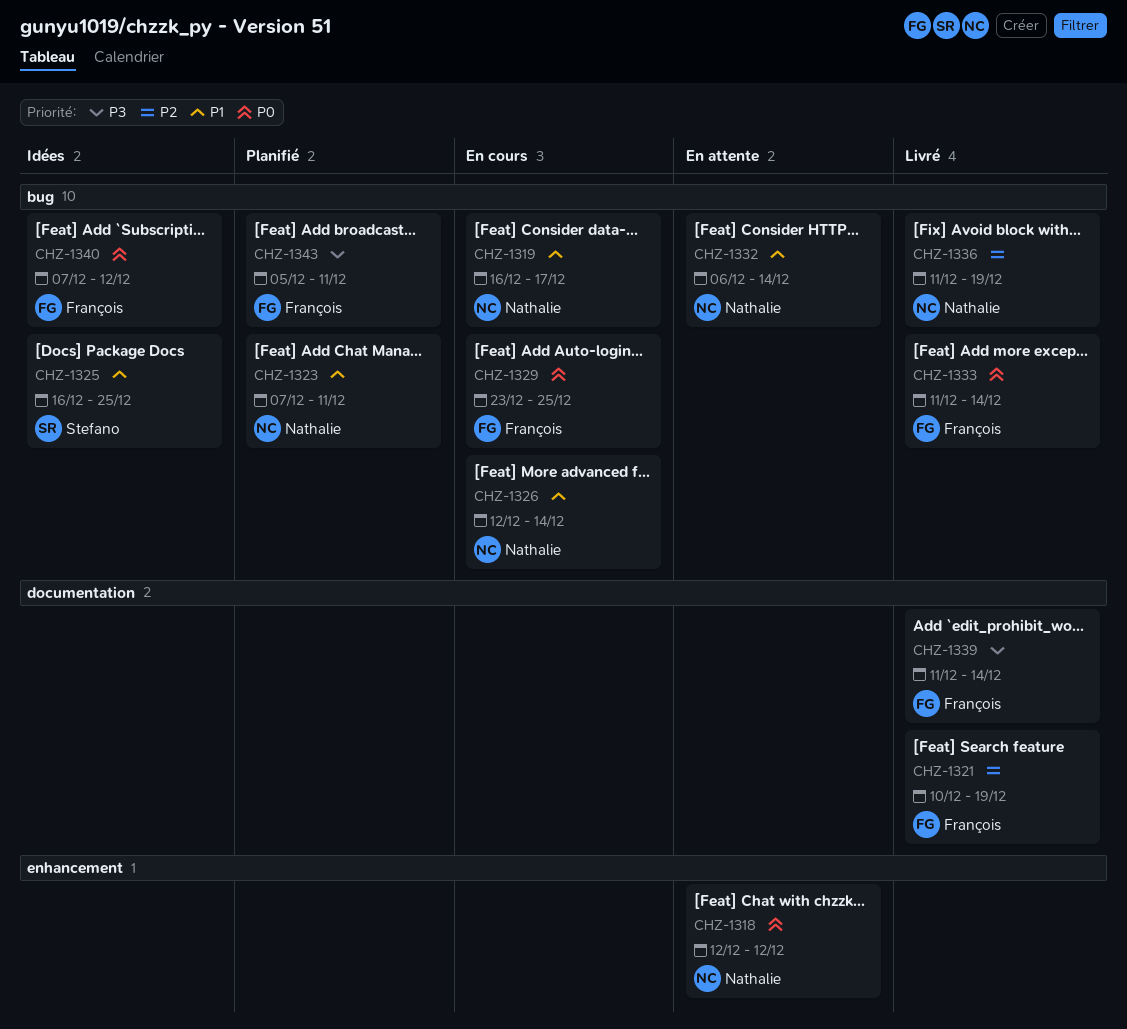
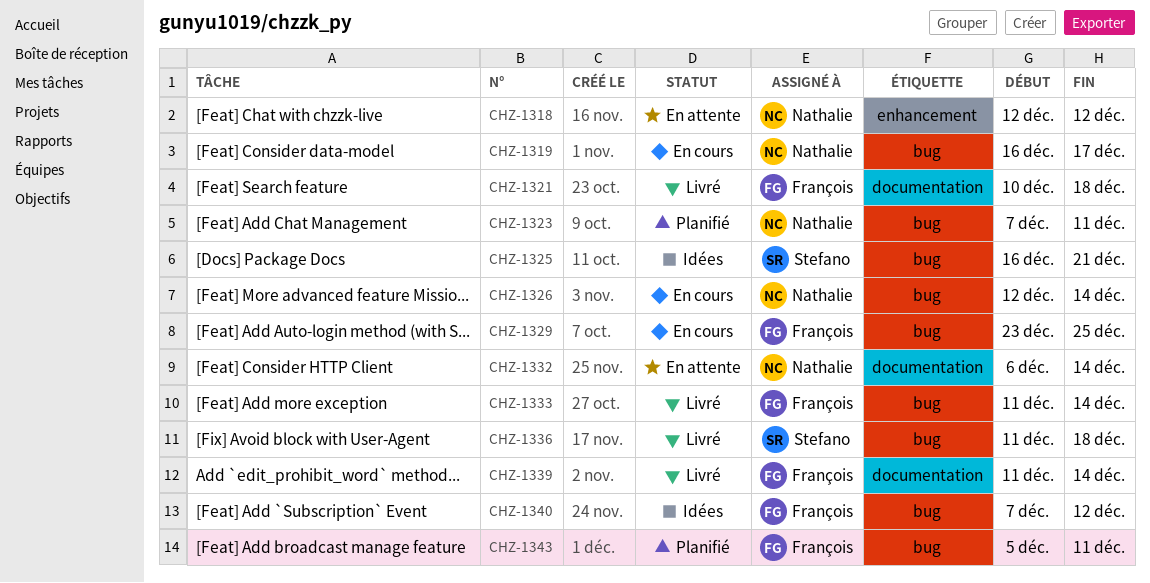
CHZ-1321, due: Dec 19 -> Dec 18
CHZ-1325, due: Dec 25 -> Dec 21
CHZ-1332, label: bug -> documentation
CHZ-1336, owner: Nathalie -> Stefano
CHZ-1336, due: Dec 19 -> Dec 18

